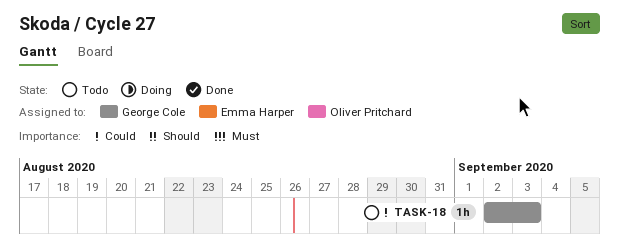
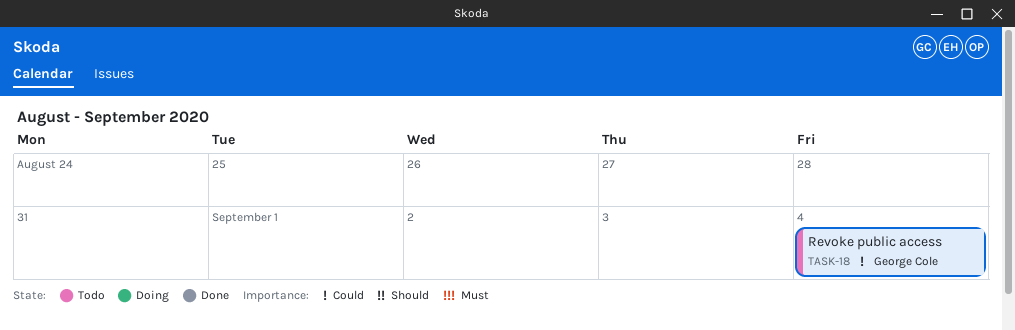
TASK-18, due: Sep 3 -> Sep 4

